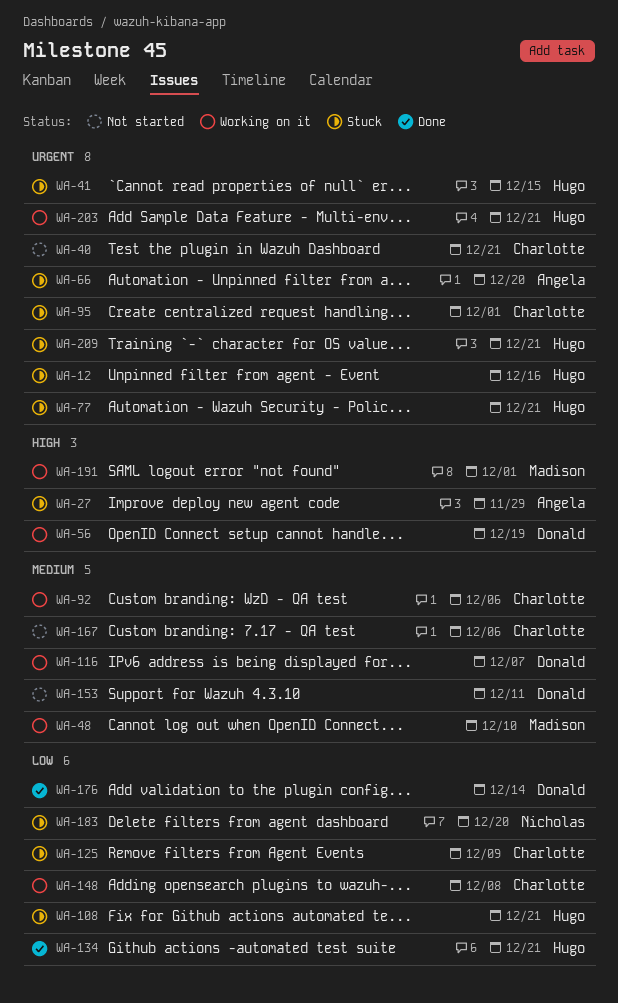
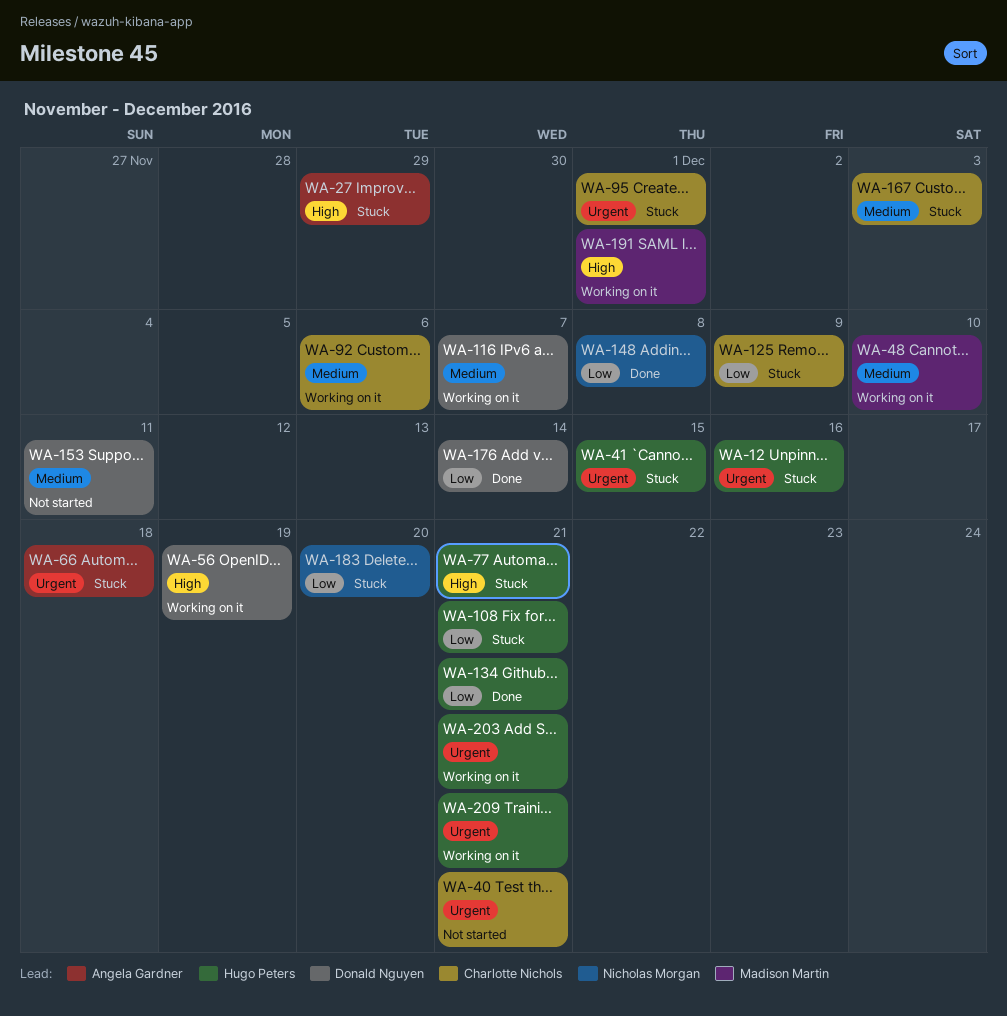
WA-66, due: Dec 20 -> Dec 18
WA-77, priority: Urgent -> High
WA-148, status: Working on it -> Done
WA-148, owner: Charlotte Nichols -> Nicholas Morgan
WA-167, status: Not started -> Stuck
WA-167, due: Dec 6 -> Dec 3
WA-209, status: Stuck -> Working on it

